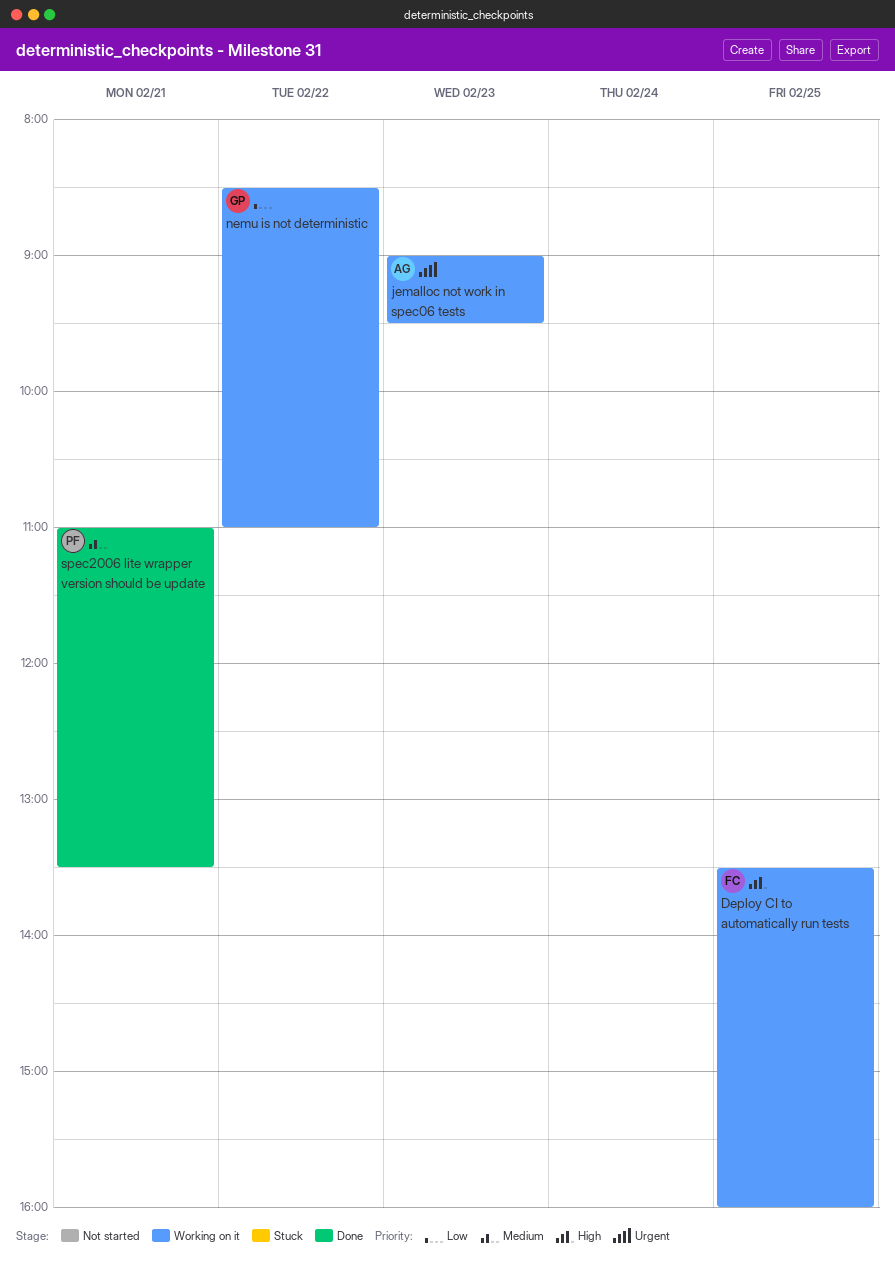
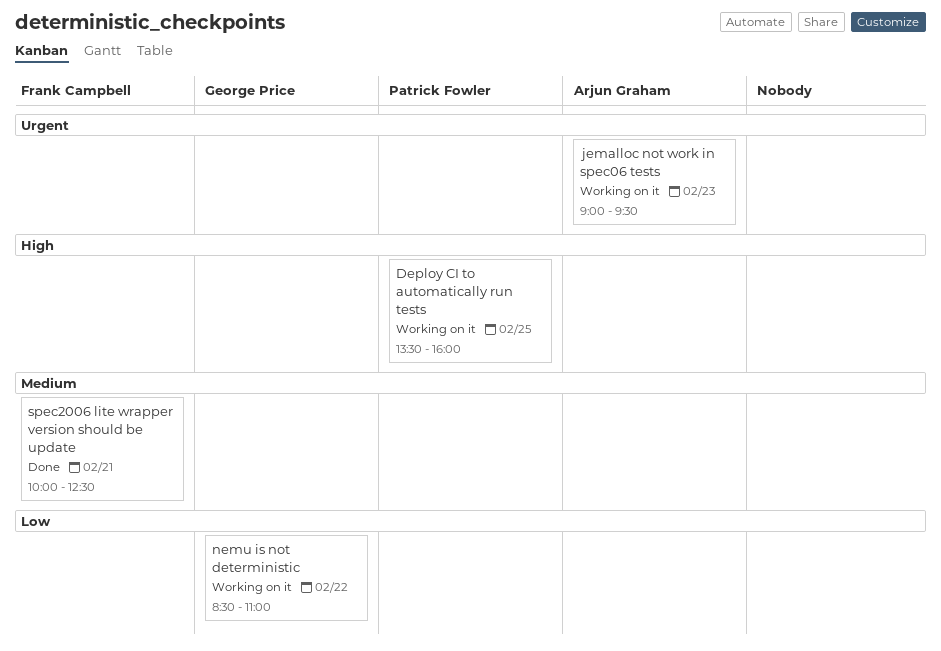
Deploy CI to automatically run tests, owner: Frank Campbell -> Patrick Fowler
spec2006 lite wrapper version should be update, owner: Patrick Fowler -> Frank Campbell
spec2006 lite wrapper version should be update, begins: 11:00 -> 10:00
spec2006 lite wrapper version should be update, ends: 13:30 -> 12:30

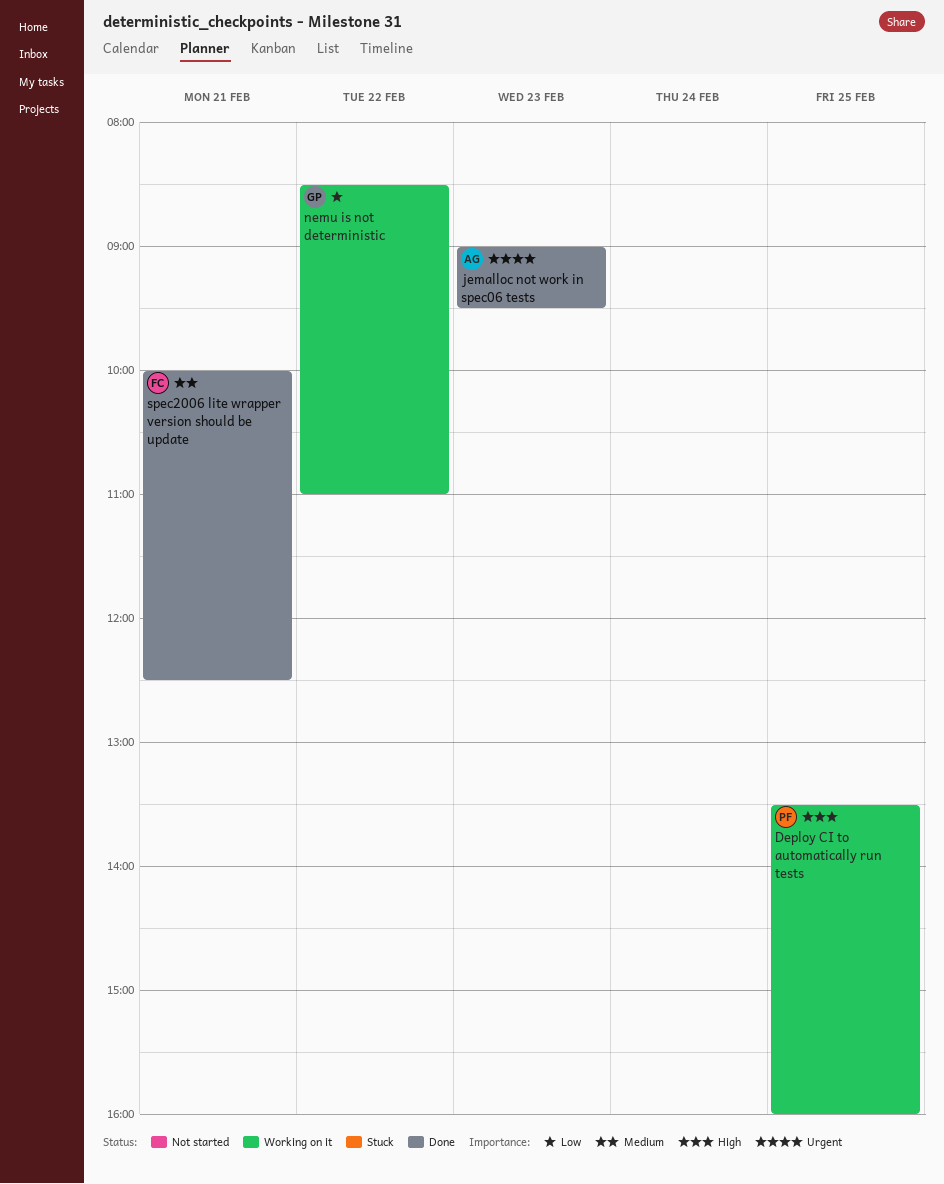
jemalloc not work in spec06 tests, status: Working on it -> Done

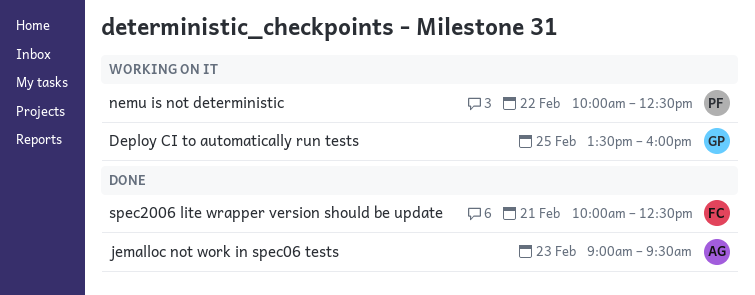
Deploy CI to automatically run tests, owner: PF -> GP
nemu is not deterministic, owner: GP -> PF
nemu is not deterministic, begins: 08:30 -> 10:00
nemu is not deterministic, ends: 11:00 -> 12:30

